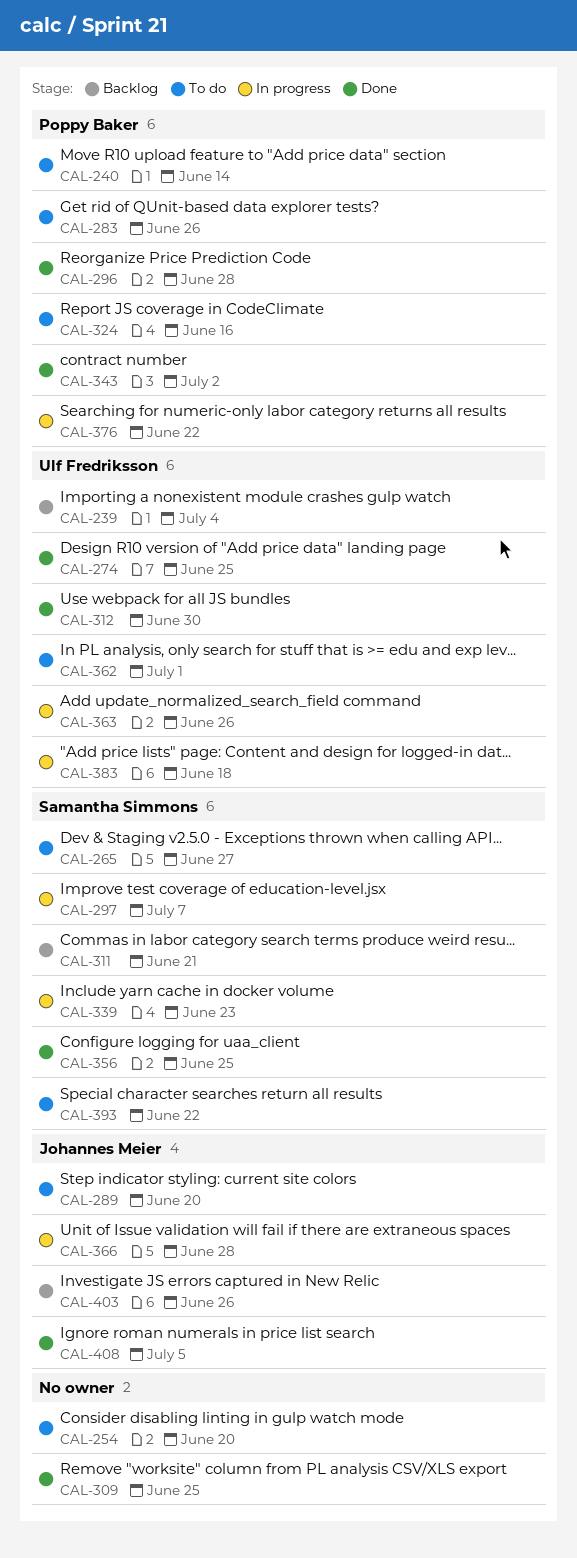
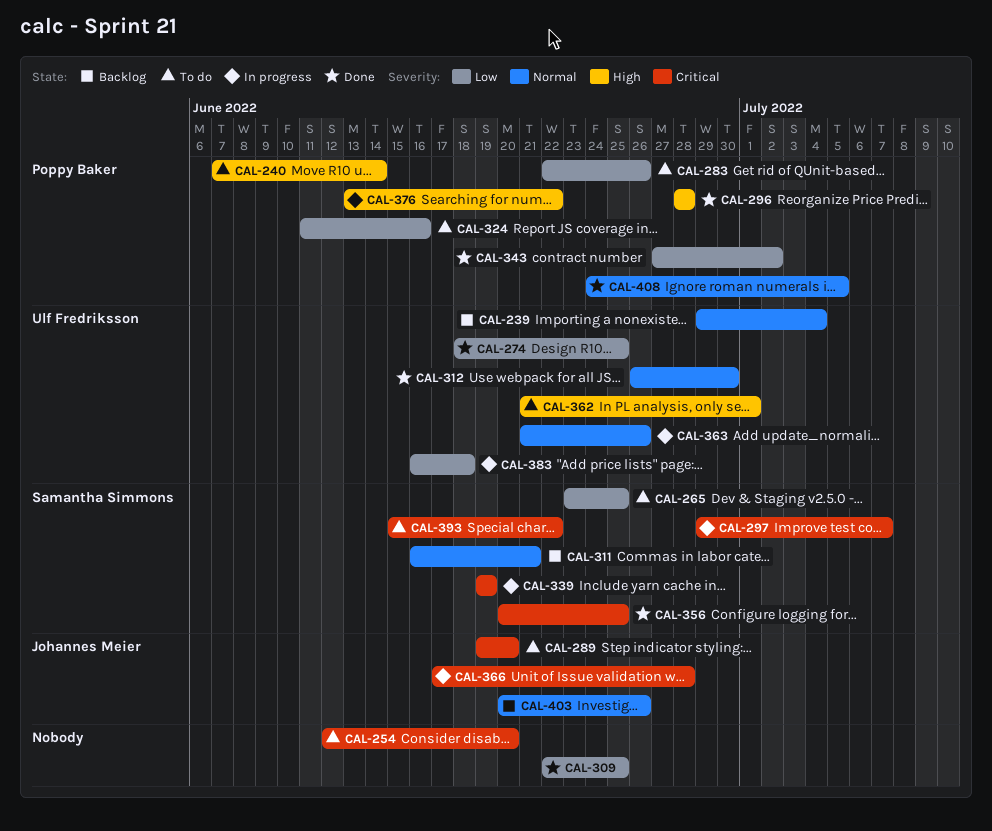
CAL-265, due: Jun 27 -> Jun 25
CAL-339, due: Jun 23 -> Jun 19
CAL-408, owner: Johannes Meier -> Poppy Baker

